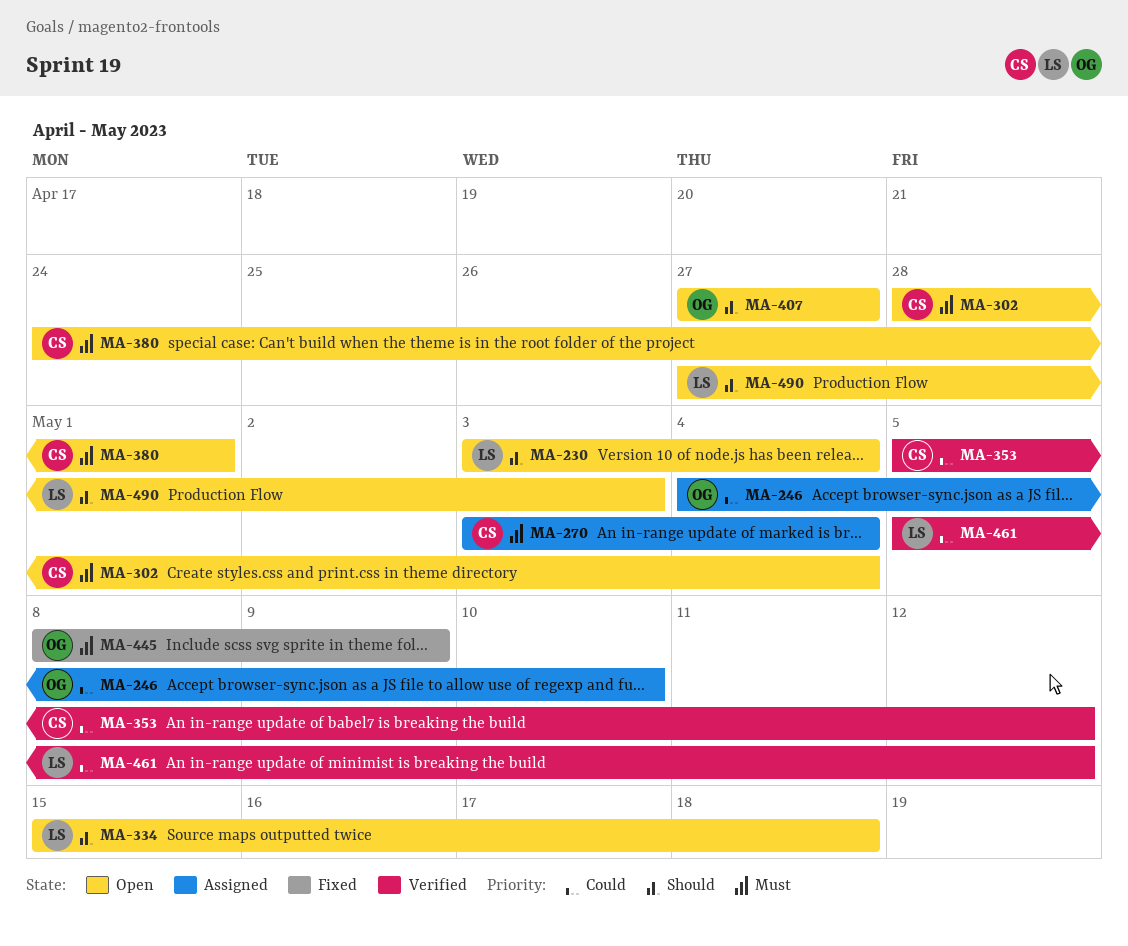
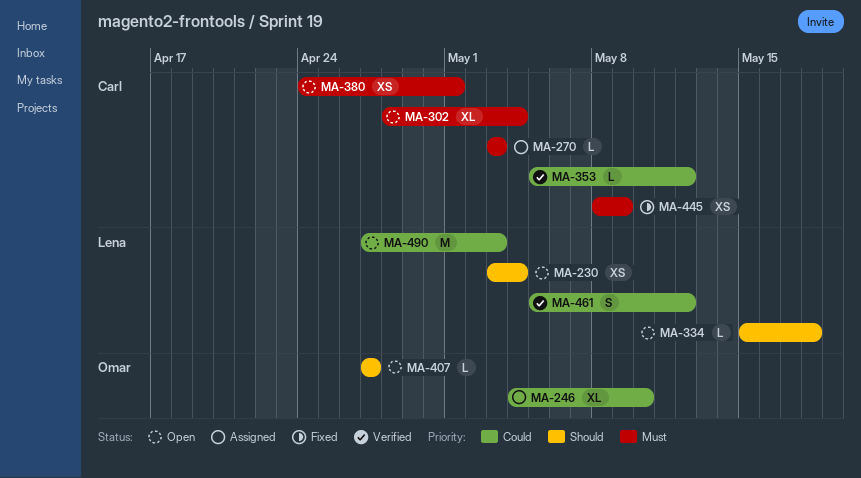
MA-270, due: May 4 -> May 3
MA-445, owner: Omar -> Carl
MA-490, priority: Should -> Could

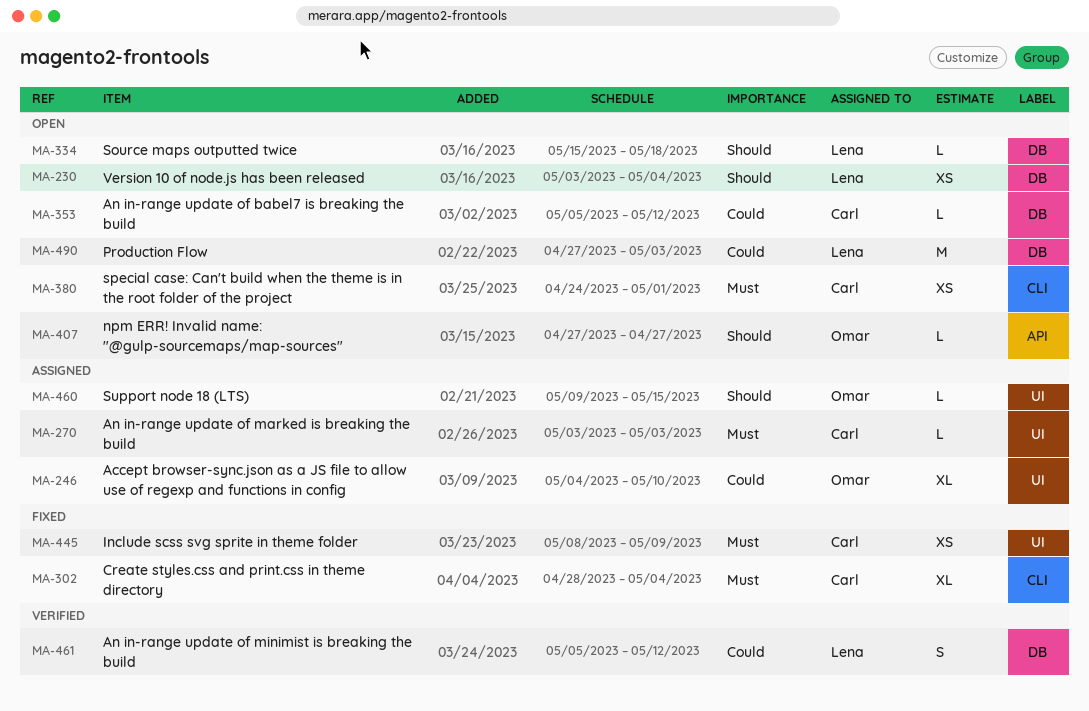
MA-302, status: Open -> Fixed
MA-353, status: Verified -> Open
MA-460: none -> present

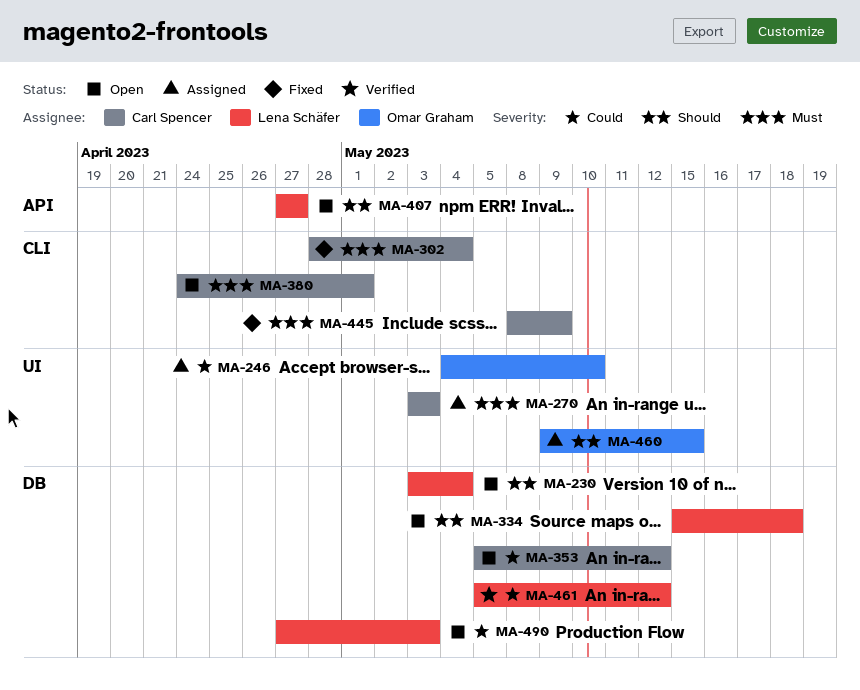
MA-407, owner: Omar Graham -> Lena Schäfer
MA-445, label: UI -> CLI

